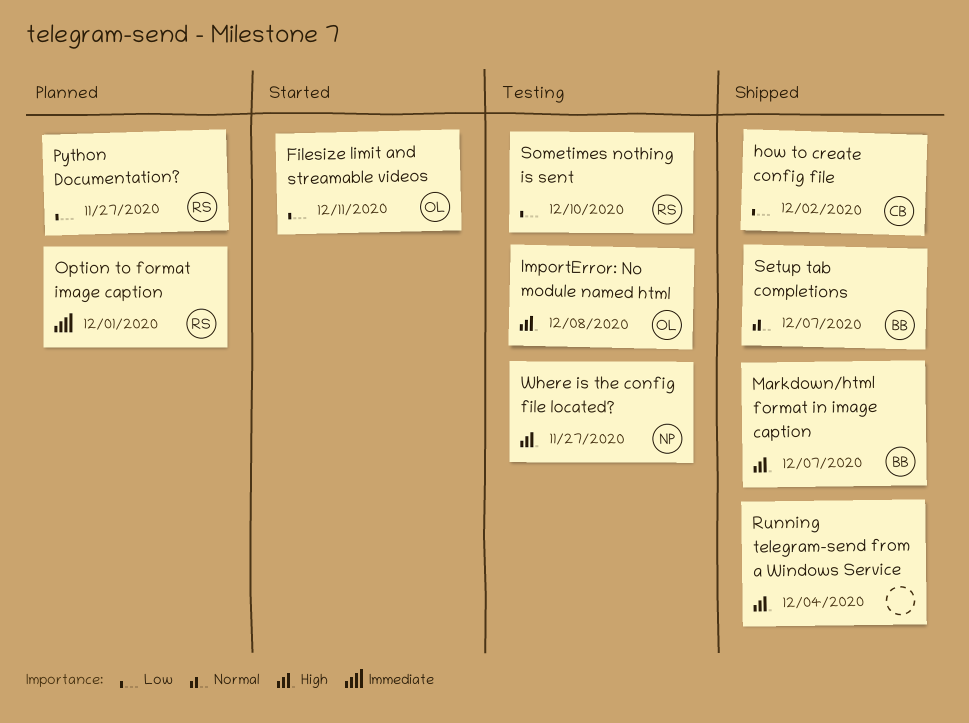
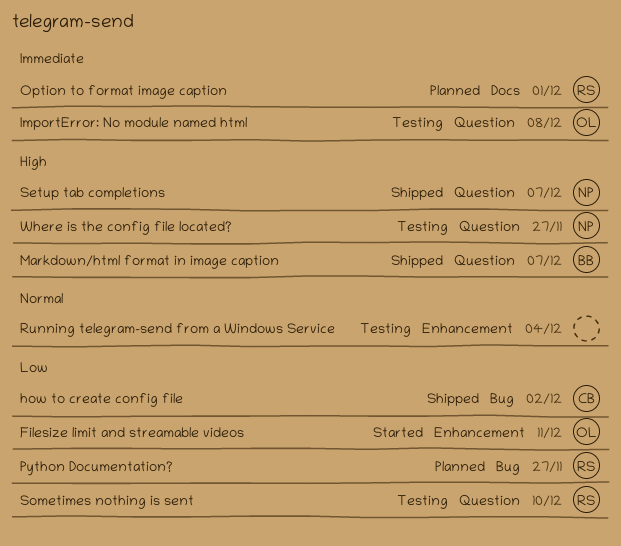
ImportError: No module named html, priority: High -> Immediate
Running telegram-send from a Windows Service, status: Shipped -> Testing
Running telegram-send from a Windows Service, priority: High -> Normal
Setup tab completions, owner: BB -> NP
Setup tab completions, priority: Normal -> High

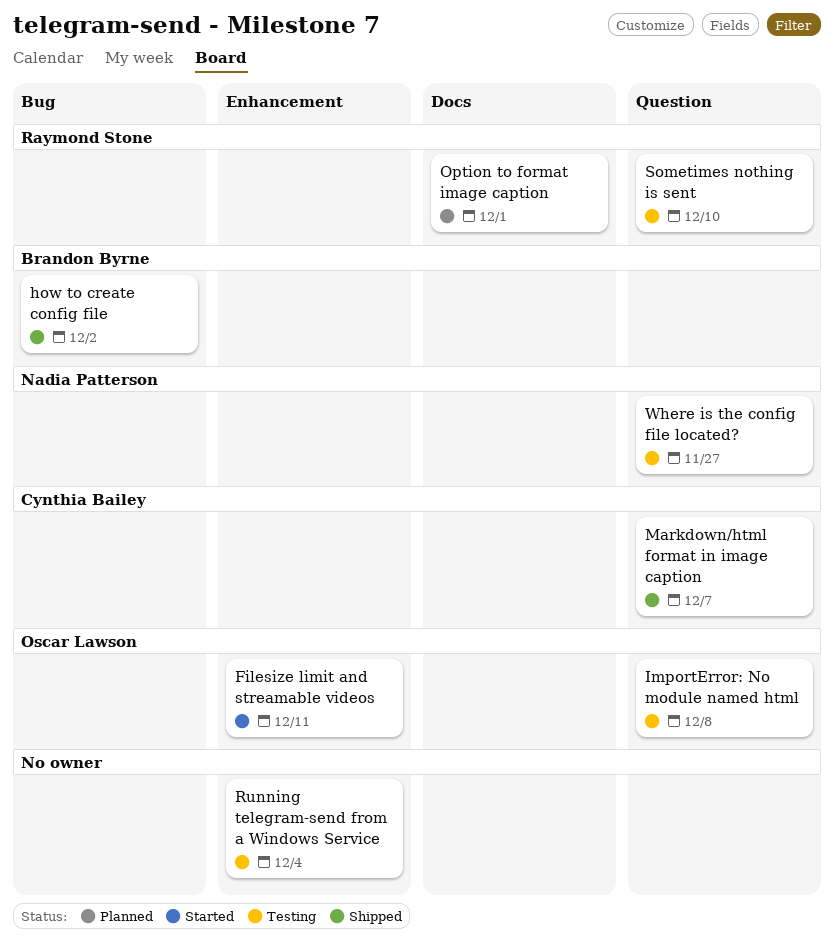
how to create config file, owner: Cynthia Bailey -> Brandon Byrne
Markdown/html format in image caption, owner: Brandon Byrne -> Cynthia Bailey
Python Documentation?: present -> none
Setup tab completions: present -> none

